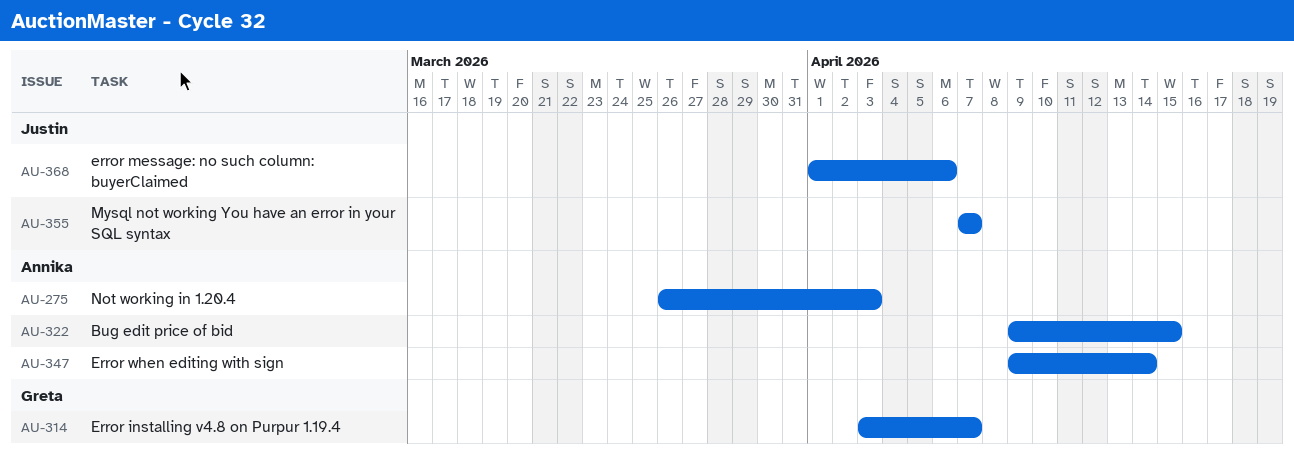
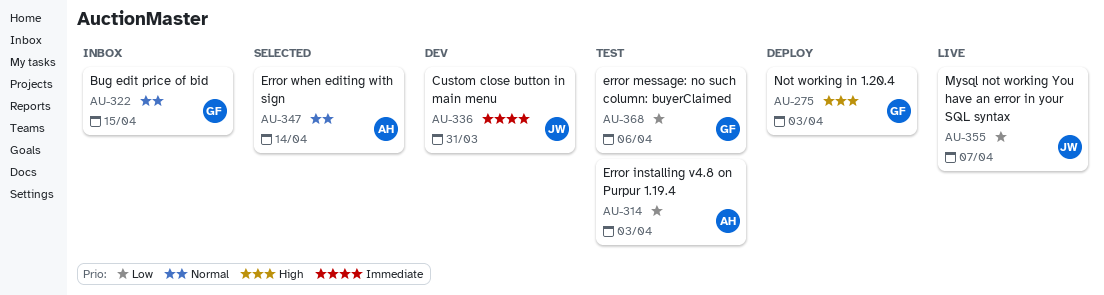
AU-275, owner: Annika -> Greta
AU-314, owner: Greta -> Annika
AU-314, due: Apr 7 -> Apr 3
AU-322, owner: Annika -> Greta
AU-336: none -> present
AU-368, owner: Justin -> Greta

